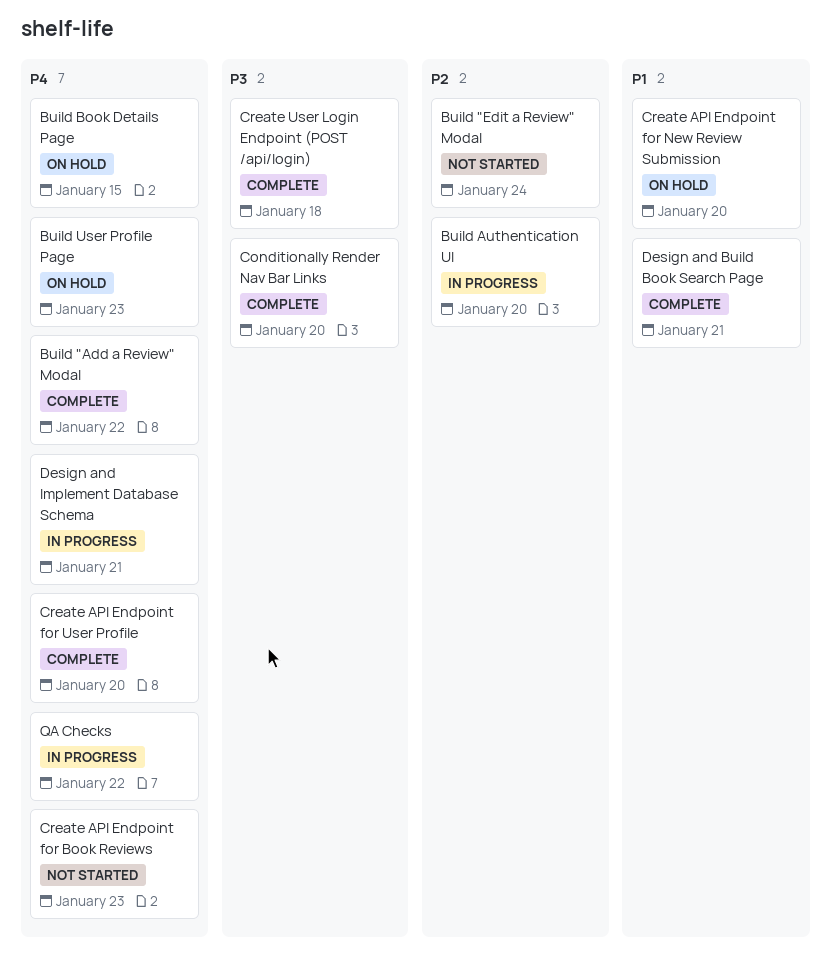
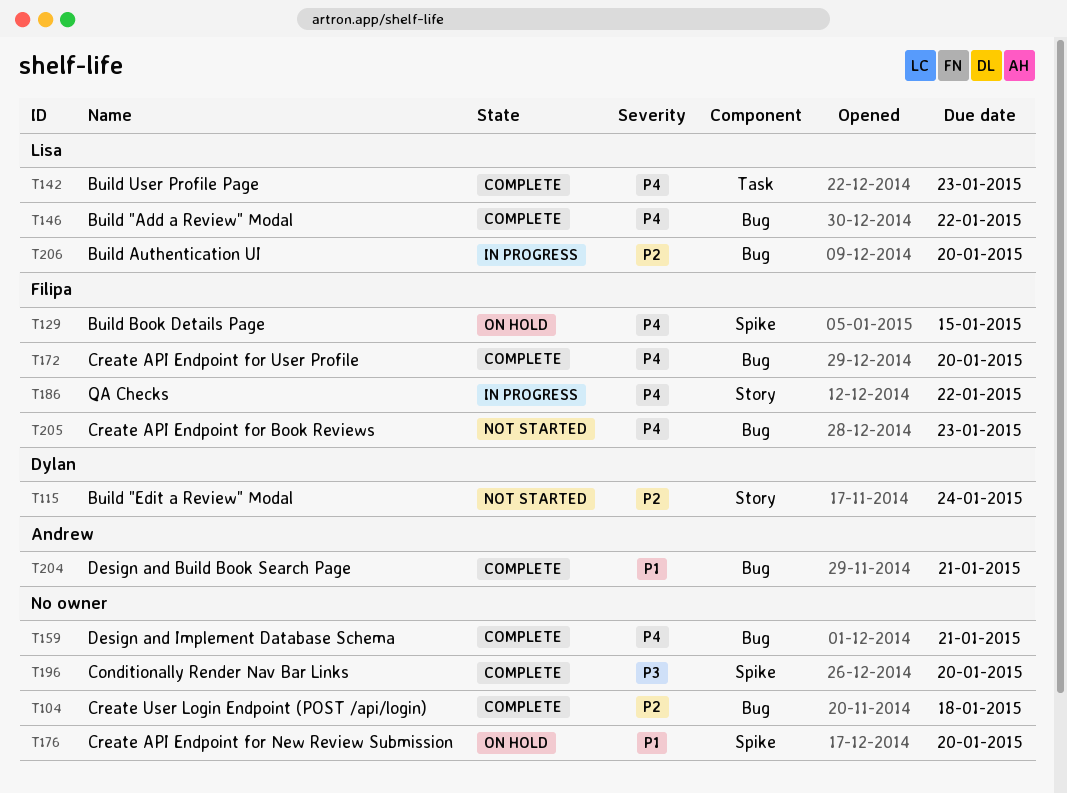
Build User Profile Page, status: On hold -> Complete
Create User Login Endpoint (POST /api/login), priority: P3 -> P2
Design and Implement Database Schema, status: In progress -> Complete

